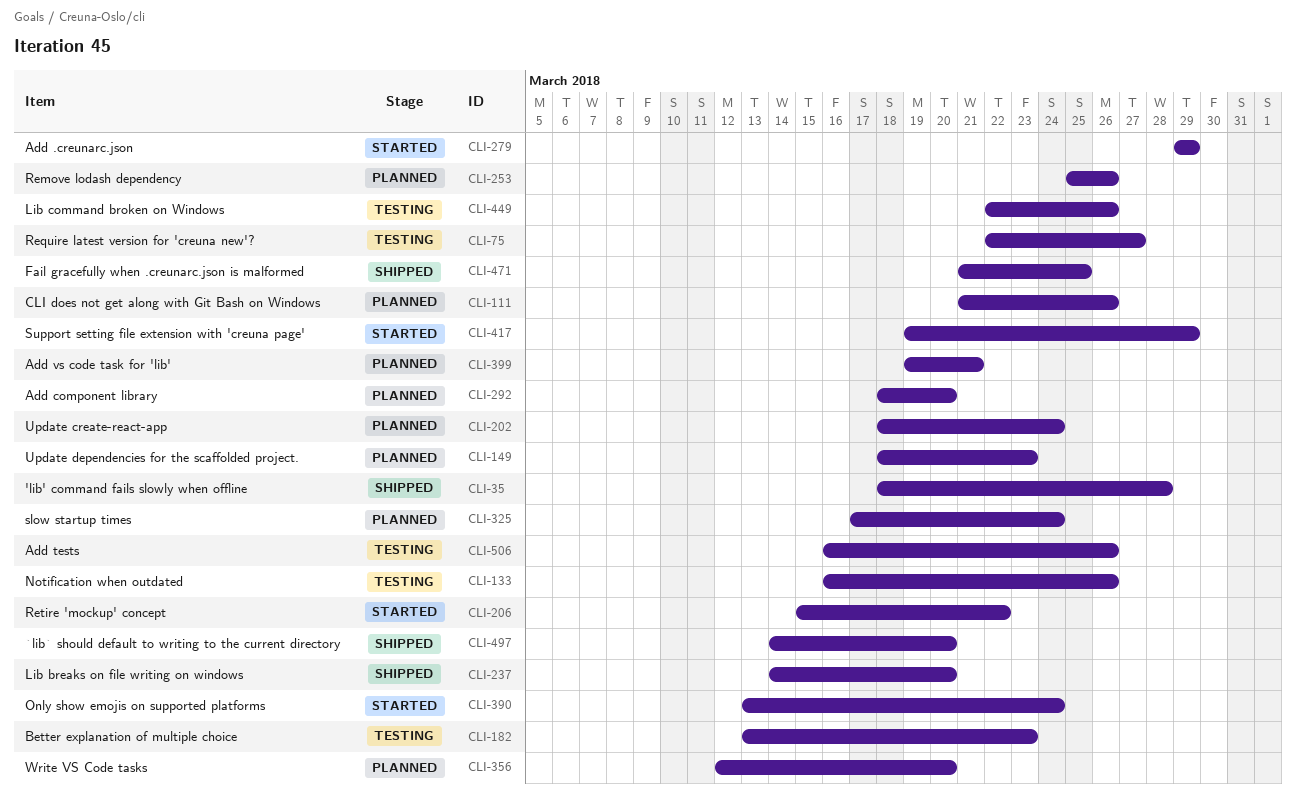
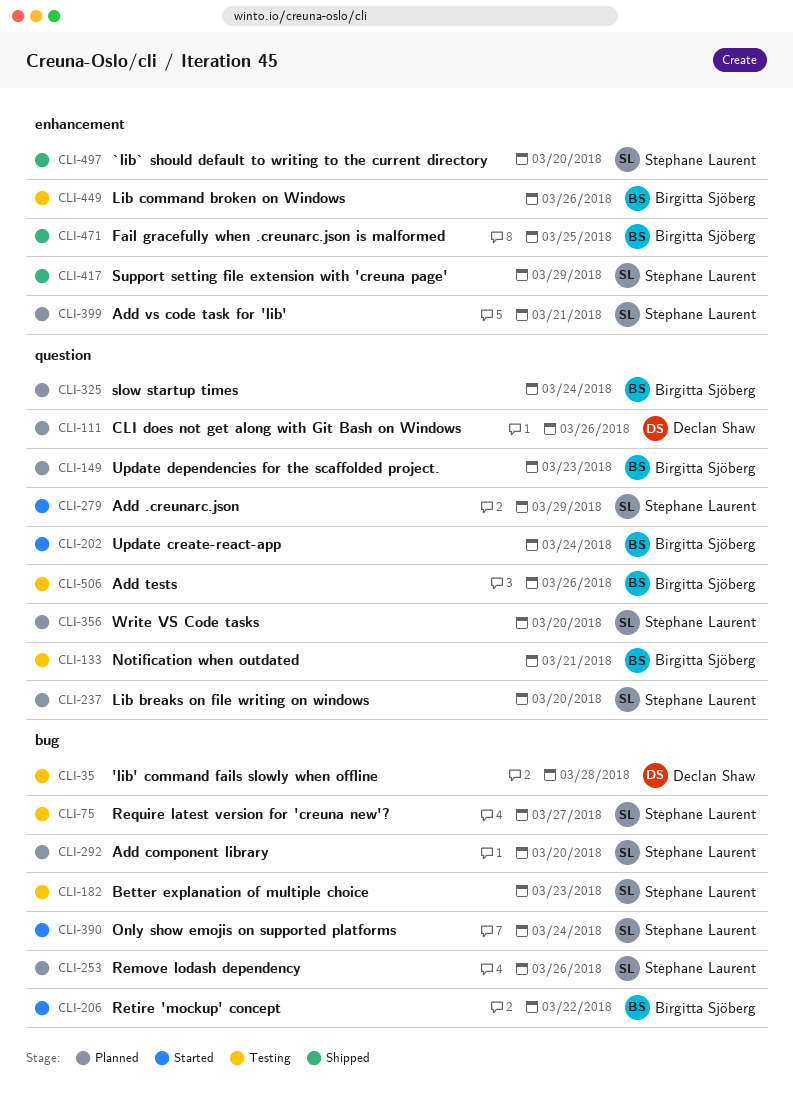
CLI-35, status: Shipped -> Testing
CLI-133, due: Mar 26 -> Mar 21
CLI-202, status: Planned -> Started
CLI-237, status: Shipped -> Planned
CLI-417, status: Started -> Shipped

